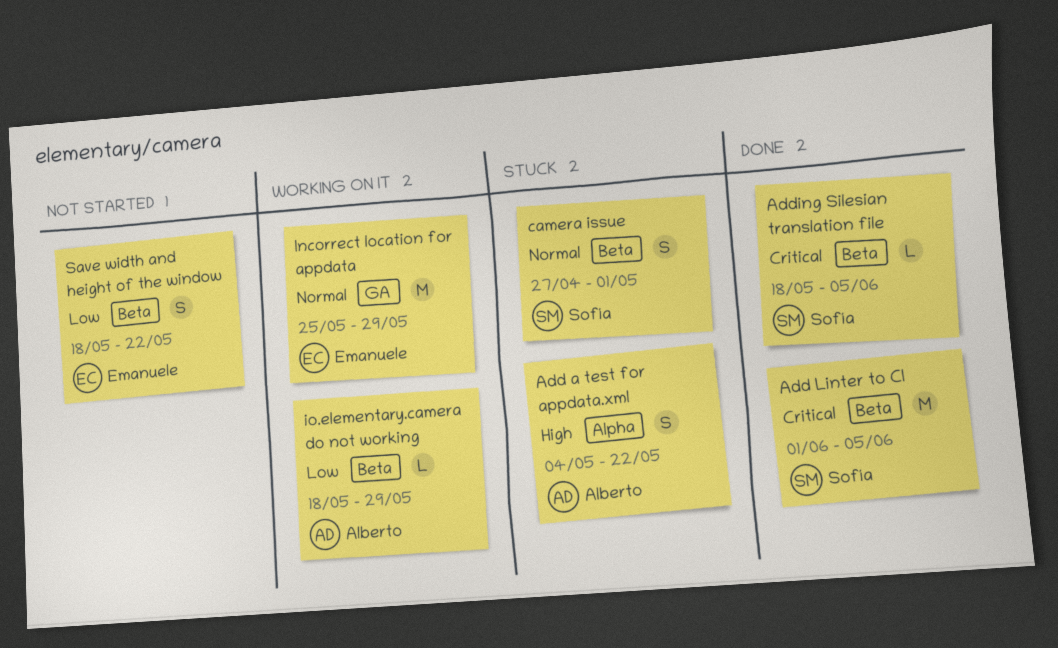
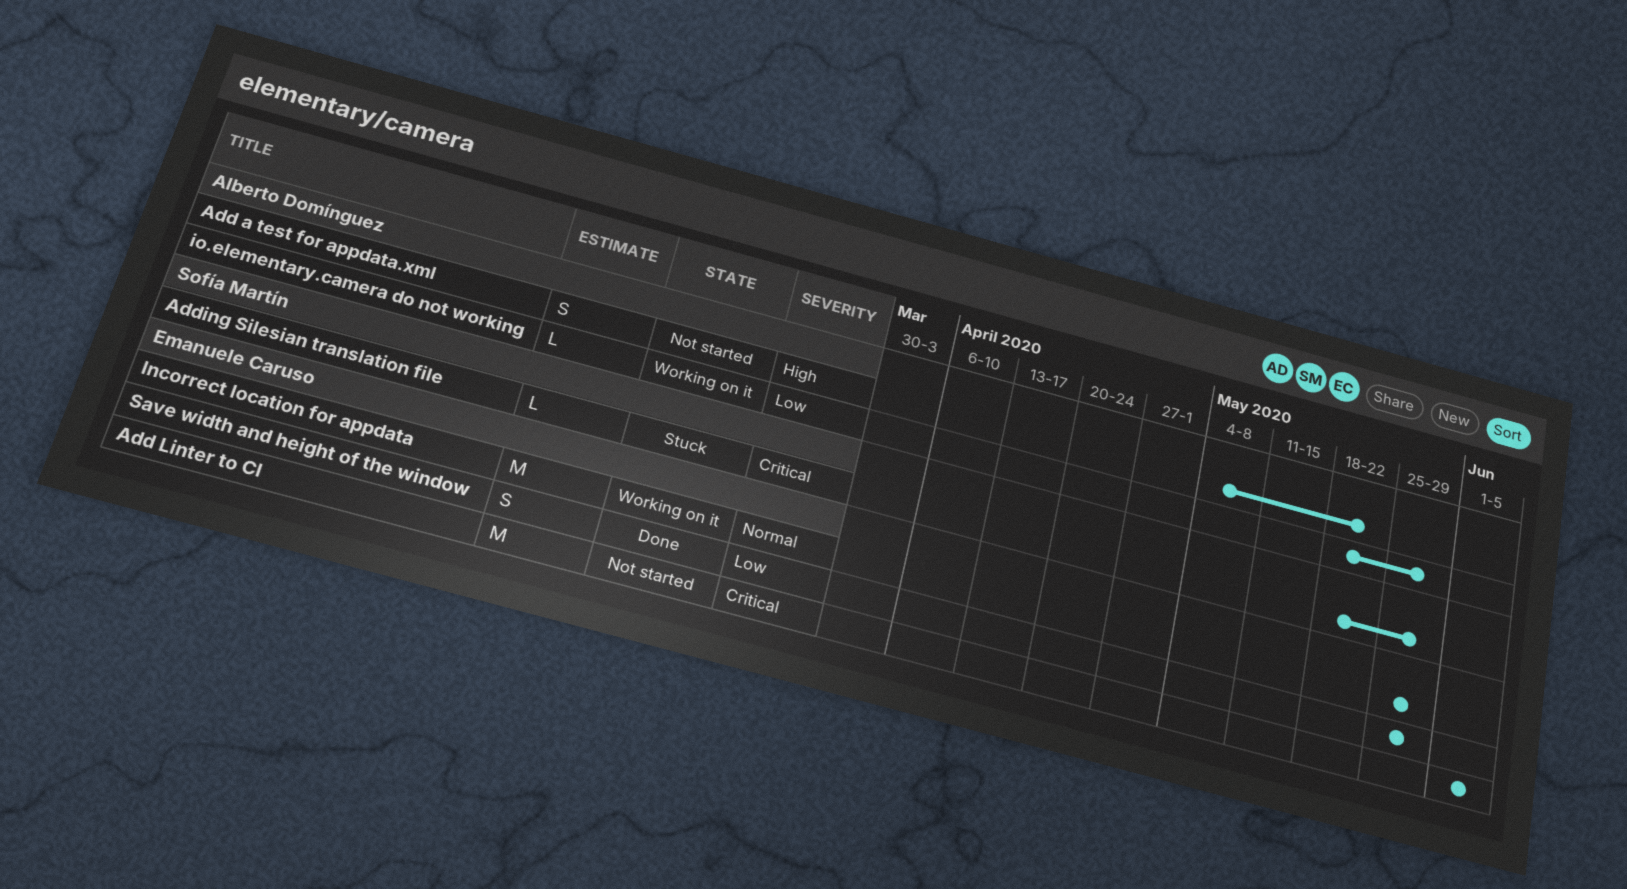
Add a test for appdata.xml, status: Stuck -> Not started
Add Linter to CI, status: Done -> Not started
Add Linter to CI, owner: Sofía Martín -> Emanuele Caruso
Adding Silesian translation file, status: Done -> Stuck
Adding Silesian translation file, due: Jun 5 -> May 29
camera issue: present -> none
Save width and height of the window, status: Not started -> Done
Save width and height of the window, start: May 18 -> May 25
Save width and height of the window, due: May 22 -> May 29

